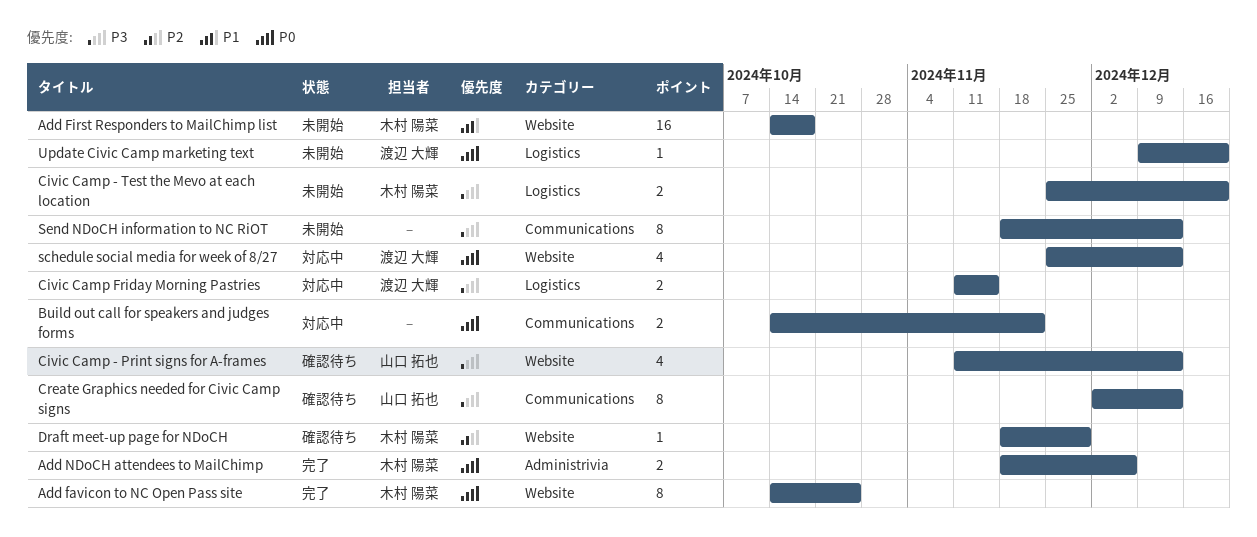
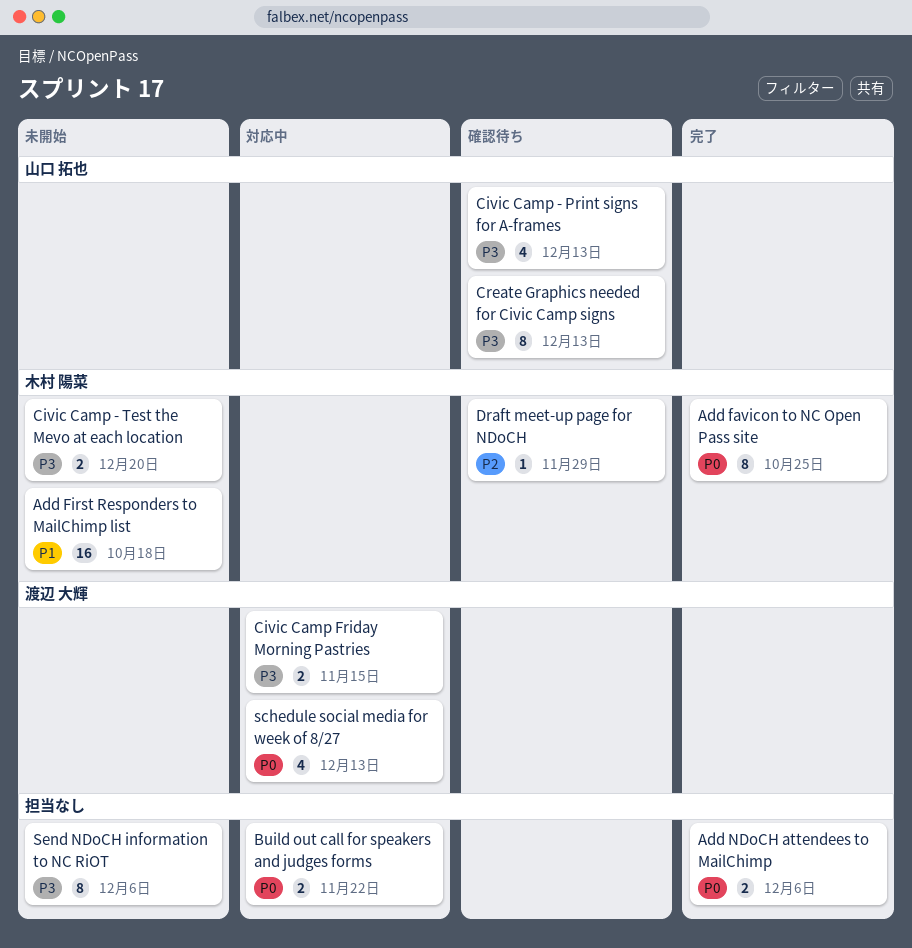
Add NDoCH attendees to MailChimp, owner: 木村 陽菜 -> none
Send NDoCH information to NC RiOT, due: Dec 13 -> Dec 6
Update Civic Camp marketing text: present -> none

